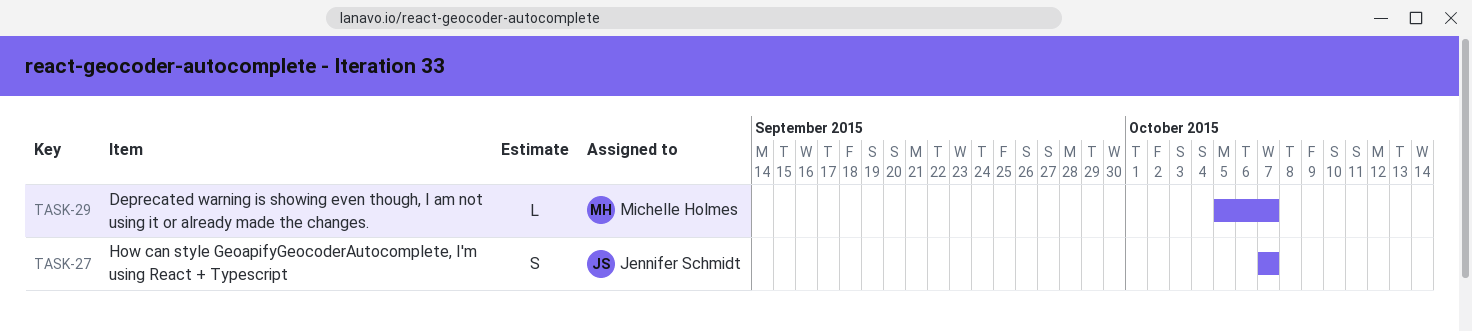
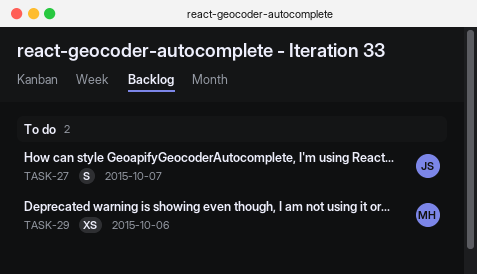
TASK-29, estimate: L -> XS
TASK-29, due: Oct 7 -> Oct 6

